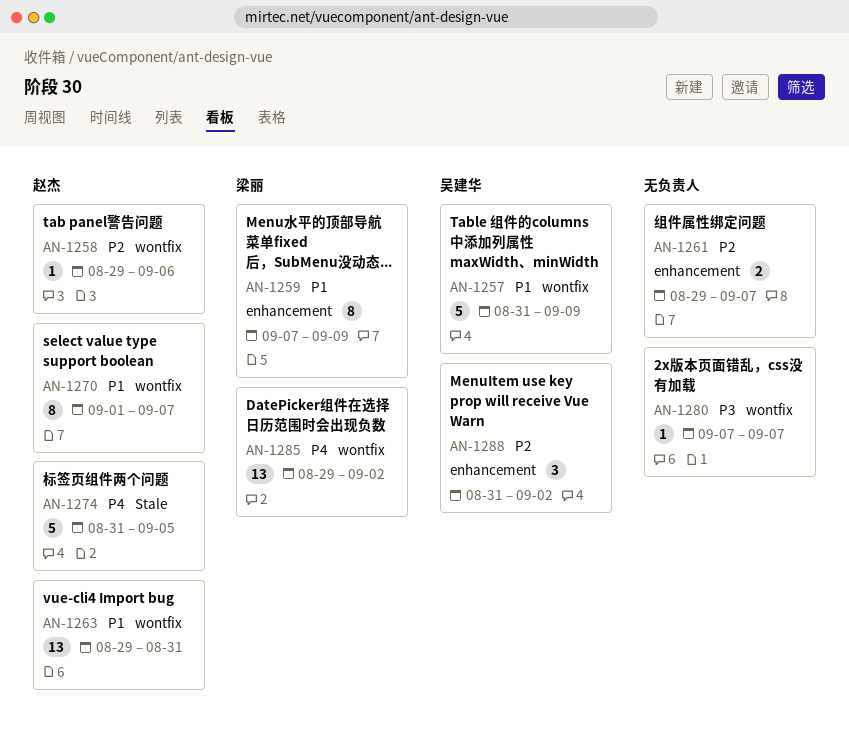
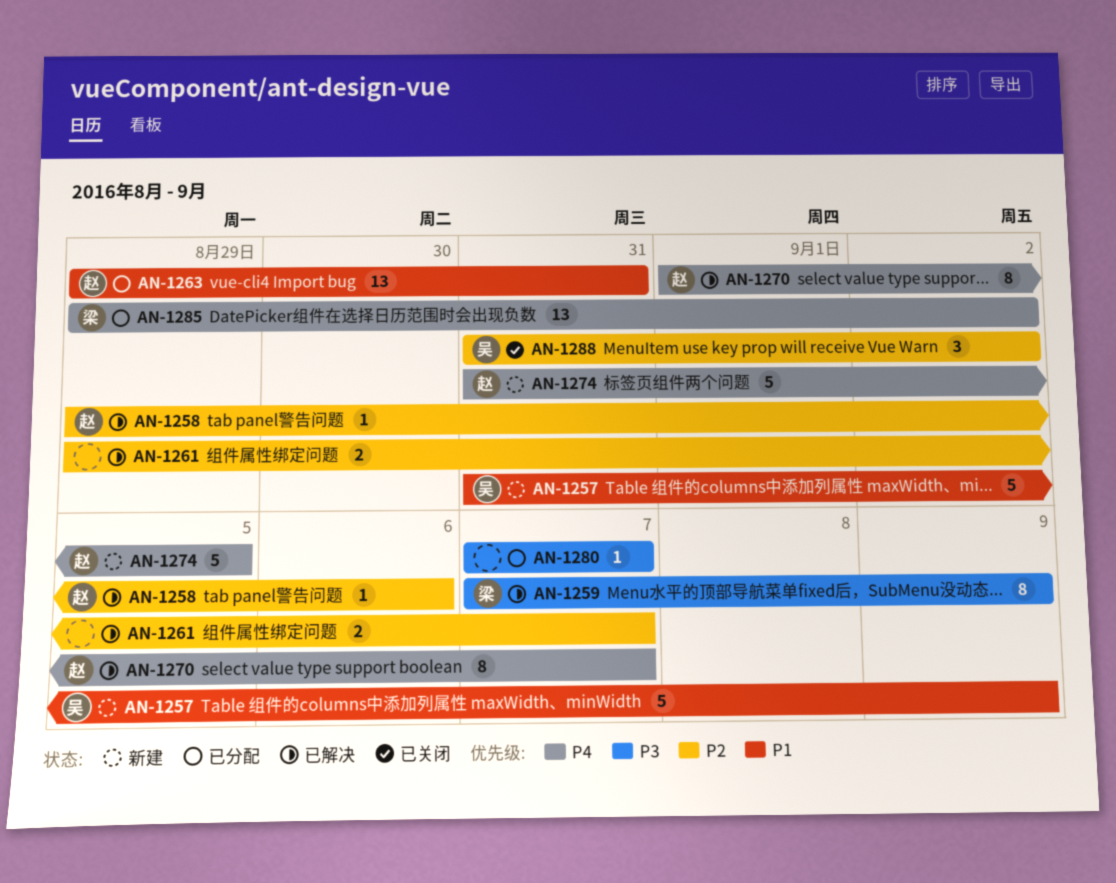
AN-1259, priority: P1 -> P3
AN-1270, priority: P1 -> P4

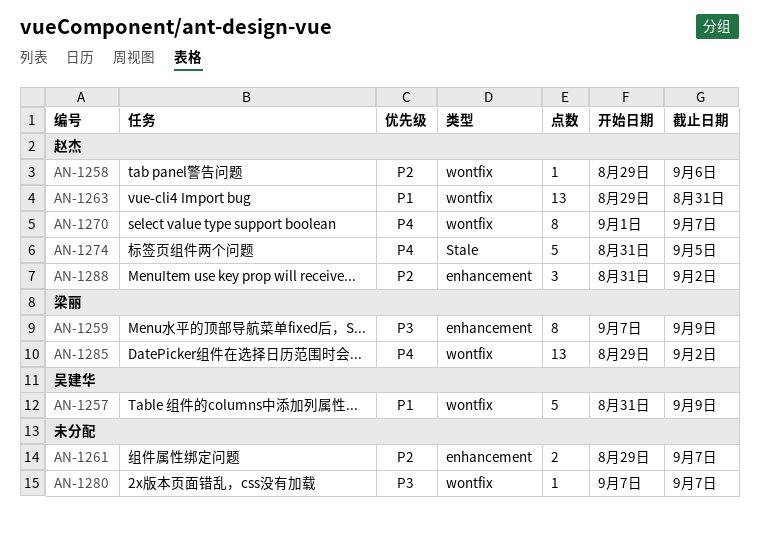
AN-1288, owner: 吴建华 -> 赵杰

